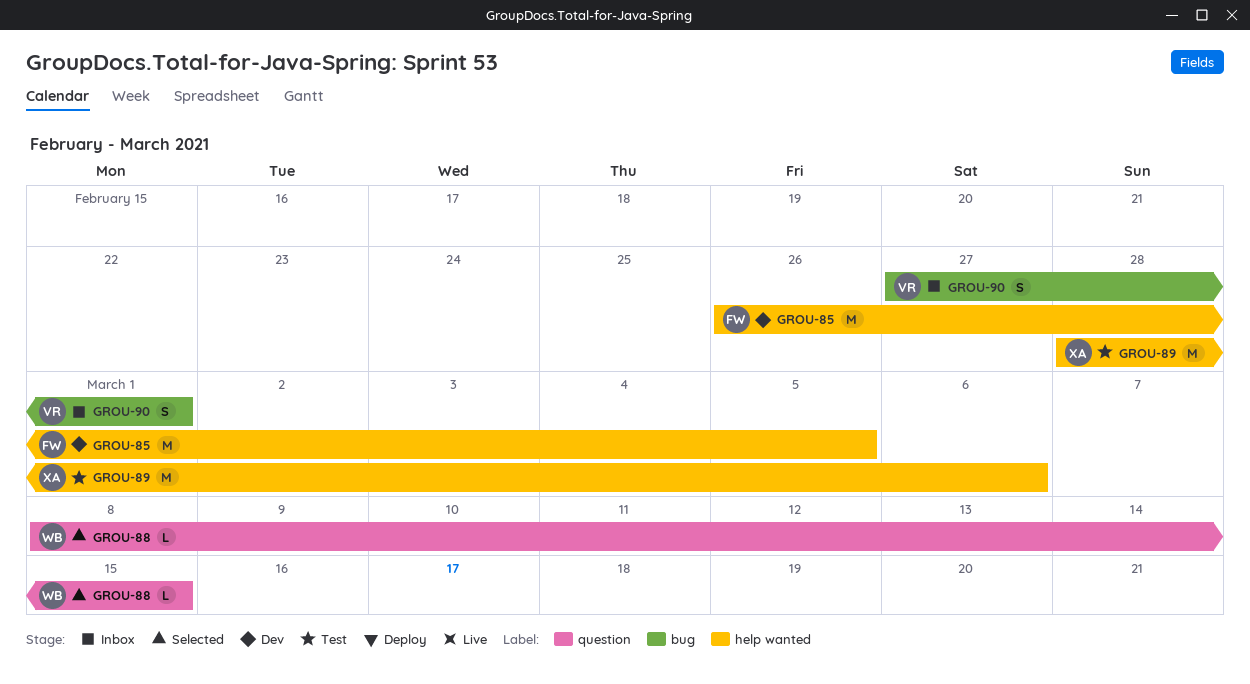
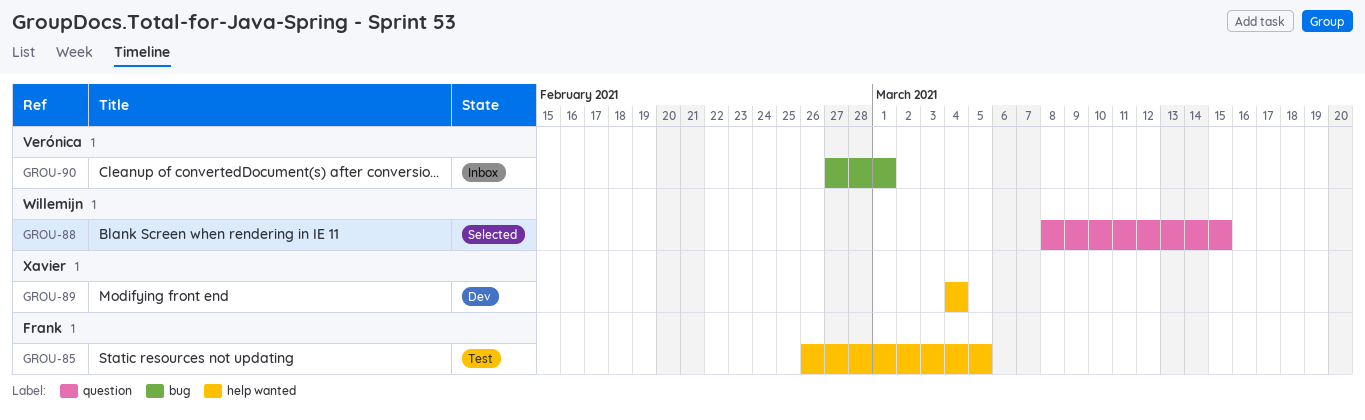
GROU-85, status: Dev -> Test
GROU-89, status: Test -> Dev
GROU-89, start: Feb 28 -> Mar 4
GROU-89, due: Mar 6 -> Mar 4

